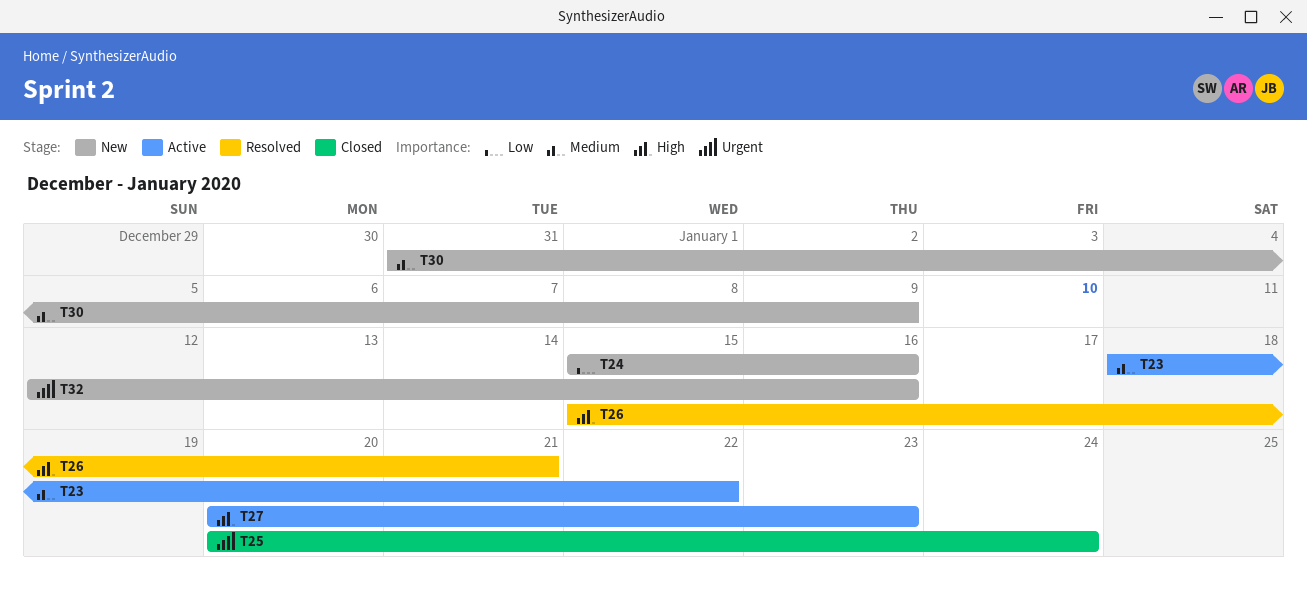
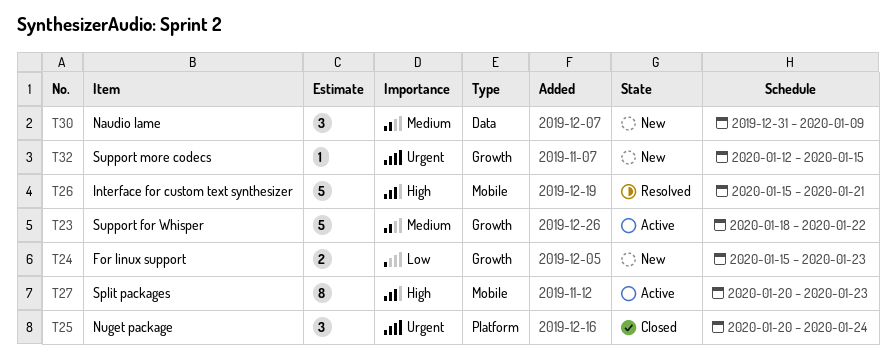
T24, due: Jan 16 -> Jan 23
T32, due: Jan 16 -> Jan 15

